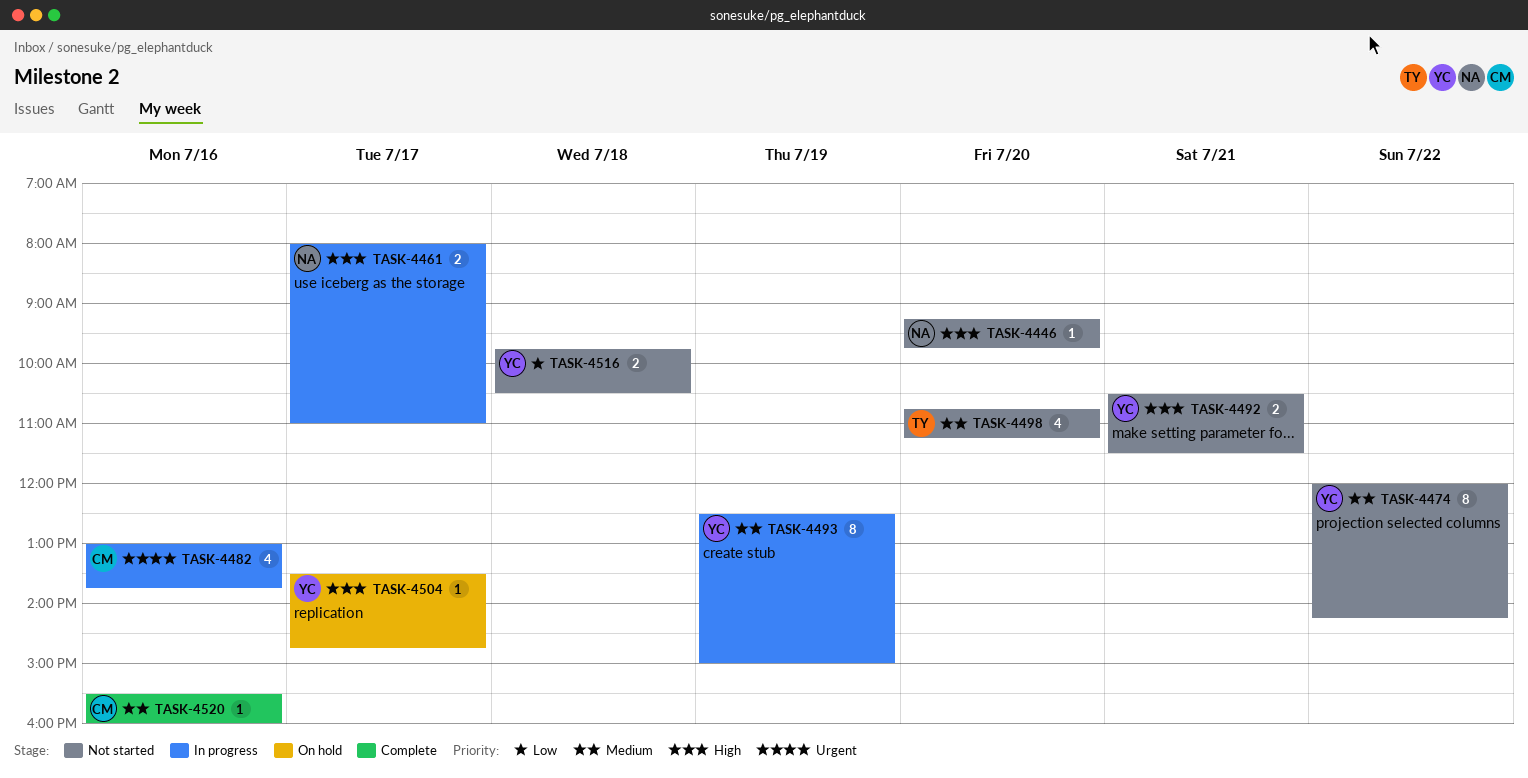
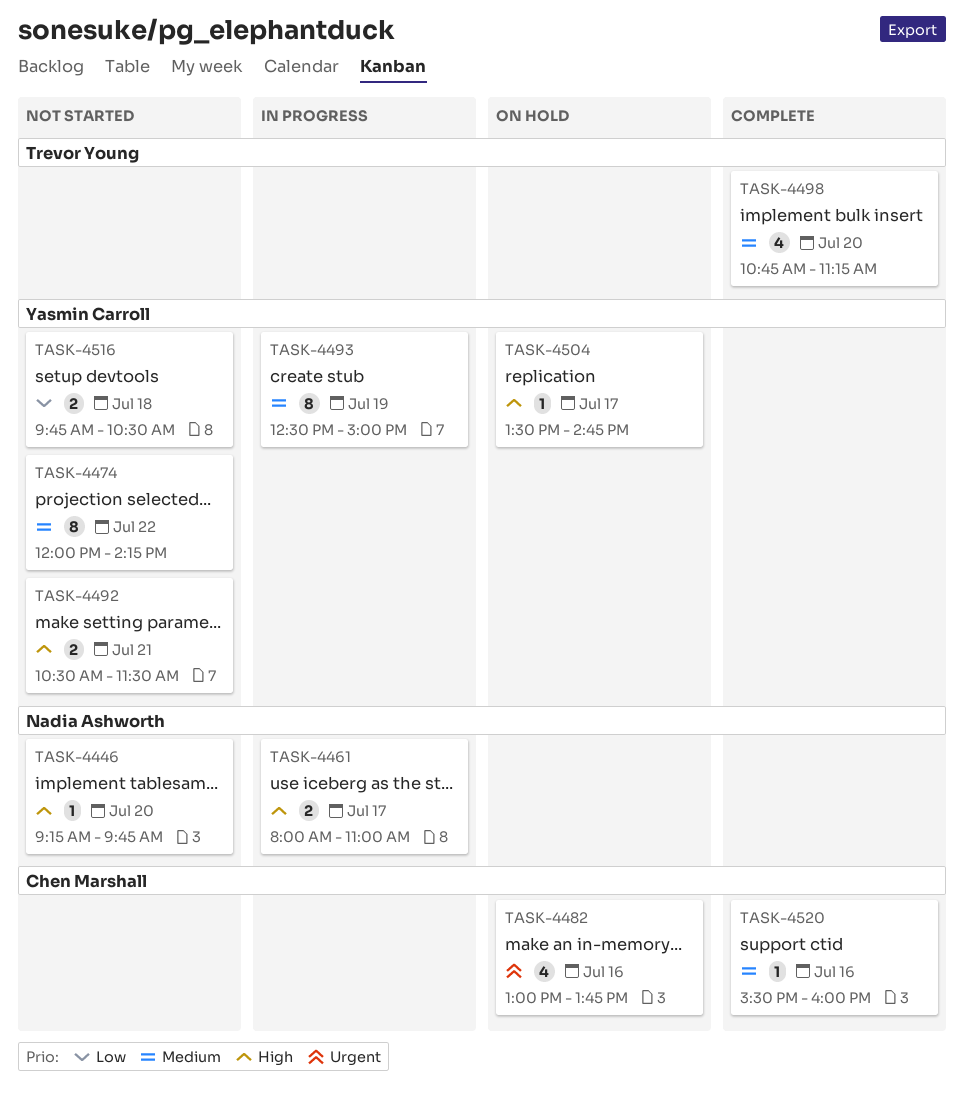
TASK-4482, status: In progress -> On hold
TASK-4498, status: Not started -> Complete

